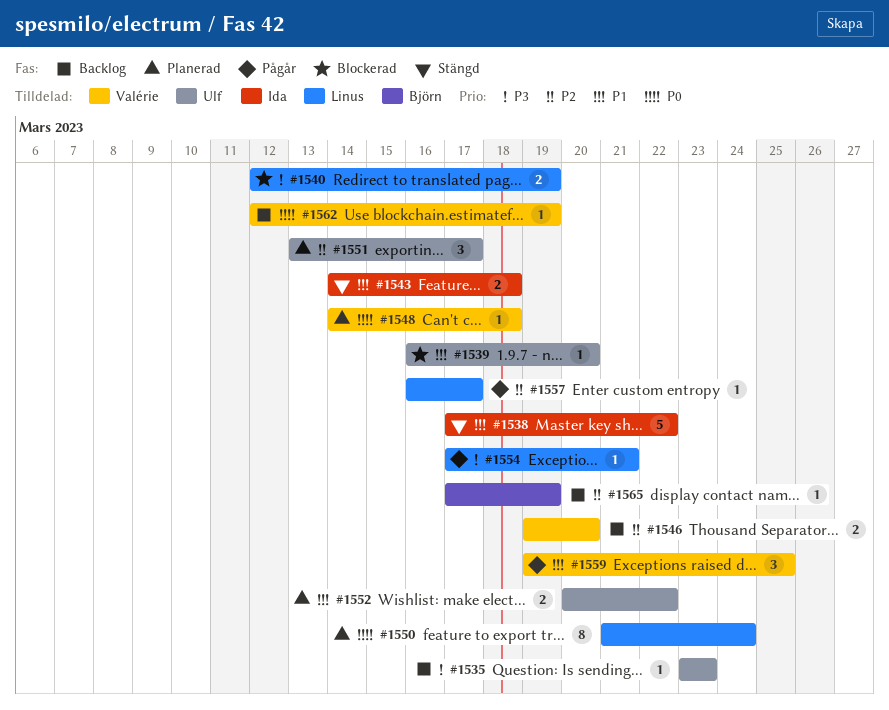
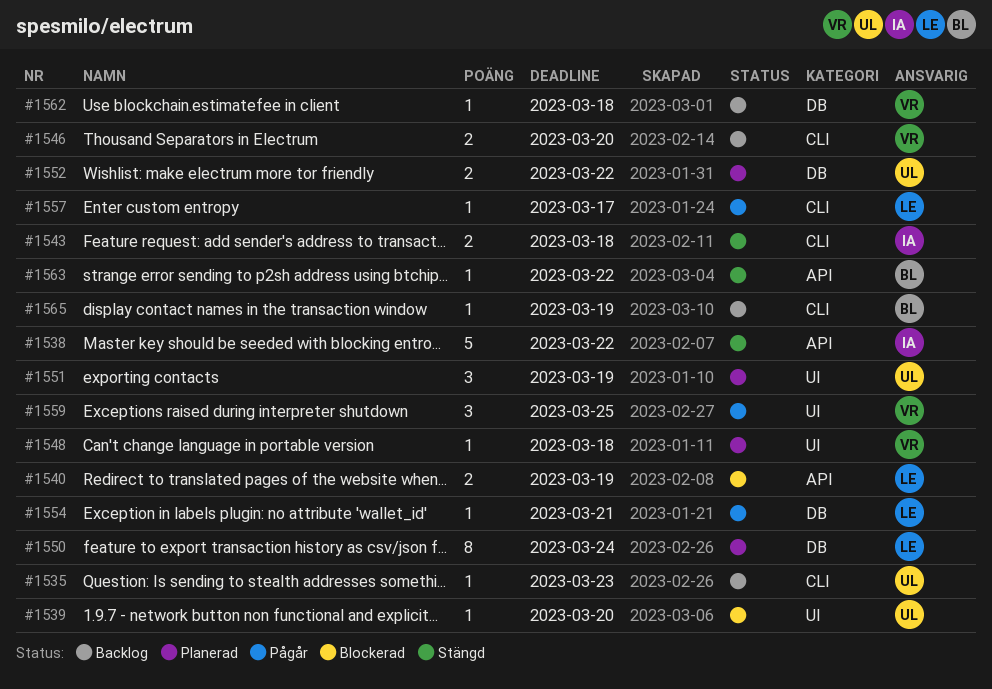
#1551, due: Mar 17 -> Mar 19
#1562, due: Mar 19 -> Mar 18
#1563: none -> present

